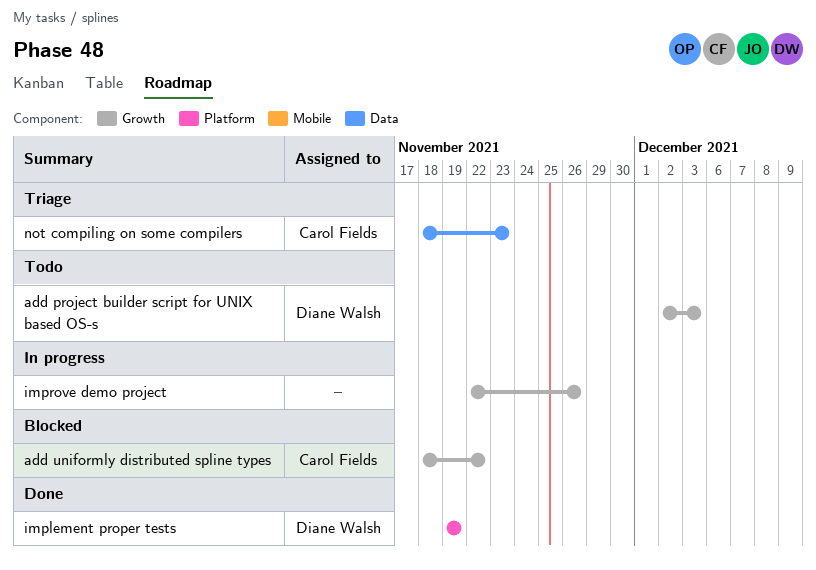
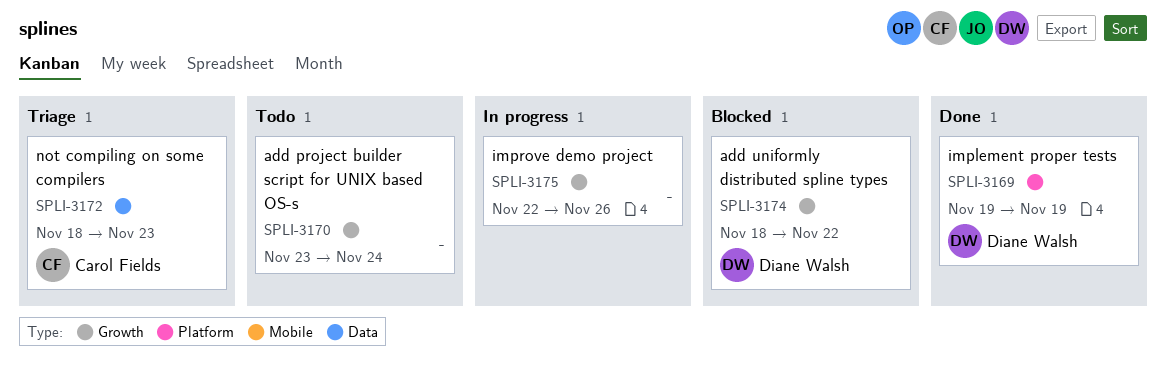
add project builder script for UNIX based OS-s, owner: Diane Walsh -> none
add project builder script for UNIX based OS-s, start: Dec 2 -> Nov 23
add project builder script for UNIX based OS-s, due: Dec 3 -> Nov 24
add uniformly distributed spline types, owner: Carol Fields -> Diane Walsh

